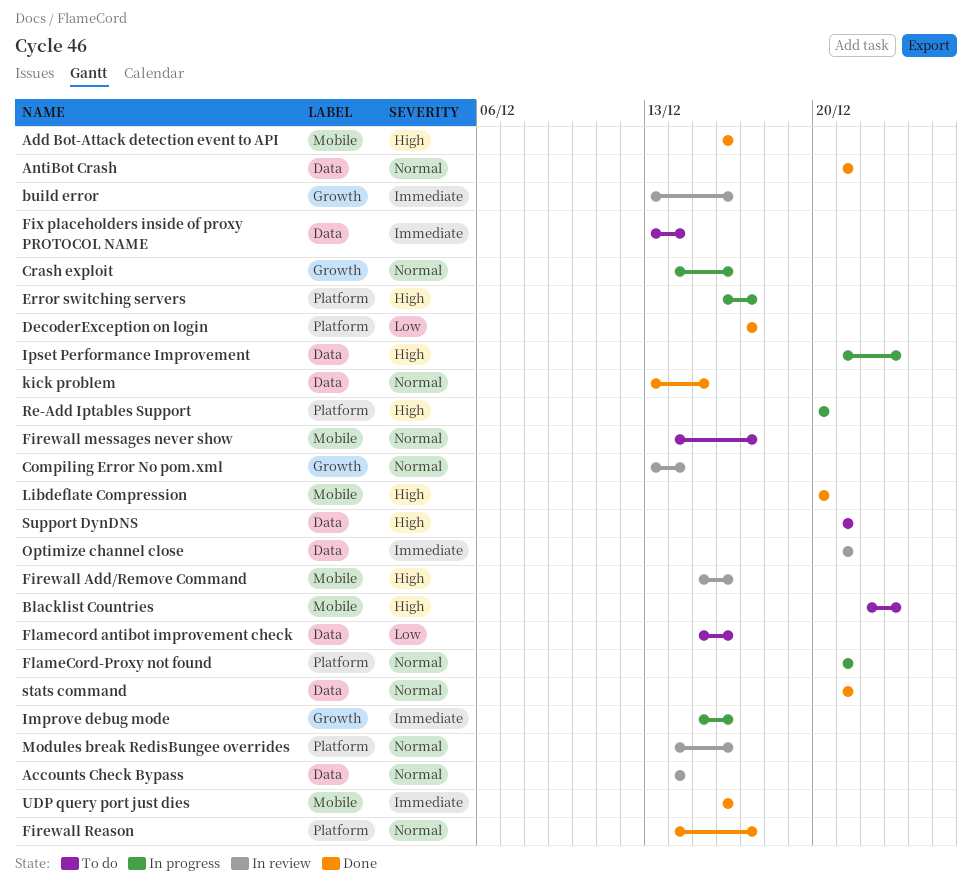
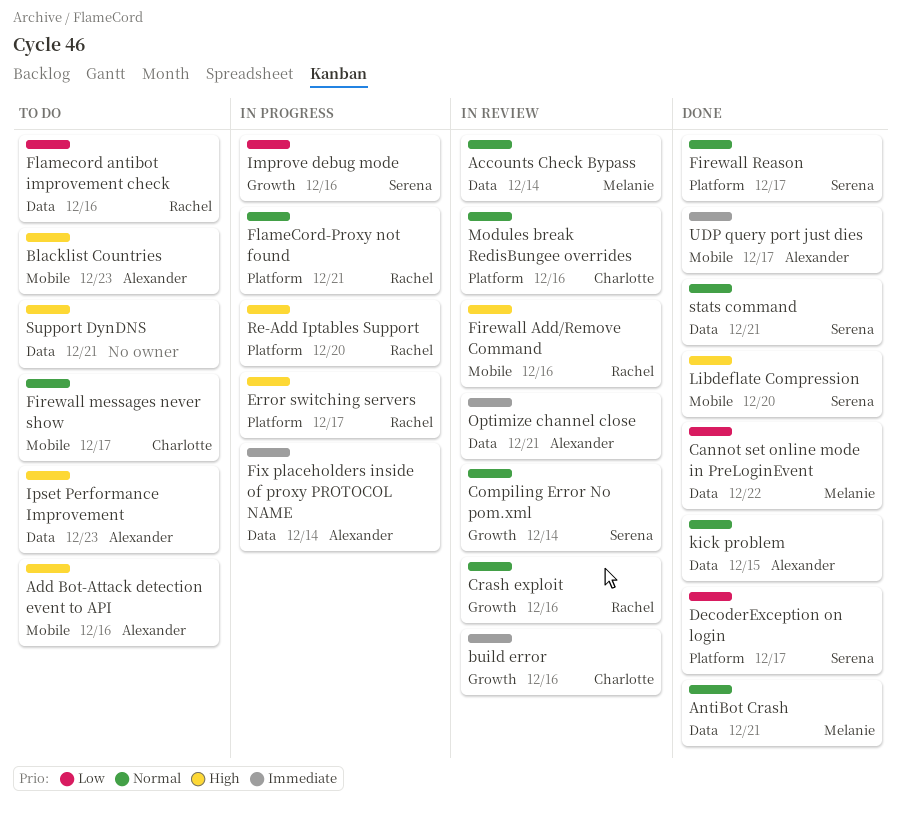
Add Bot-Attack detection event to API, status: Done -> To do
Cannot set online mode in PreLoginEvent: none -> present
Crash exploit, status: In progress -> In review
Fix placeholders inside of proxy PROTOCOL NAME, status: To do -> In progress
Improve debug mode, priority: Immediate -> Low
Ipset Performance Improvement, status: In progress -> To do
UDP query port just dies, due: Dec 16 -> Dec 17

